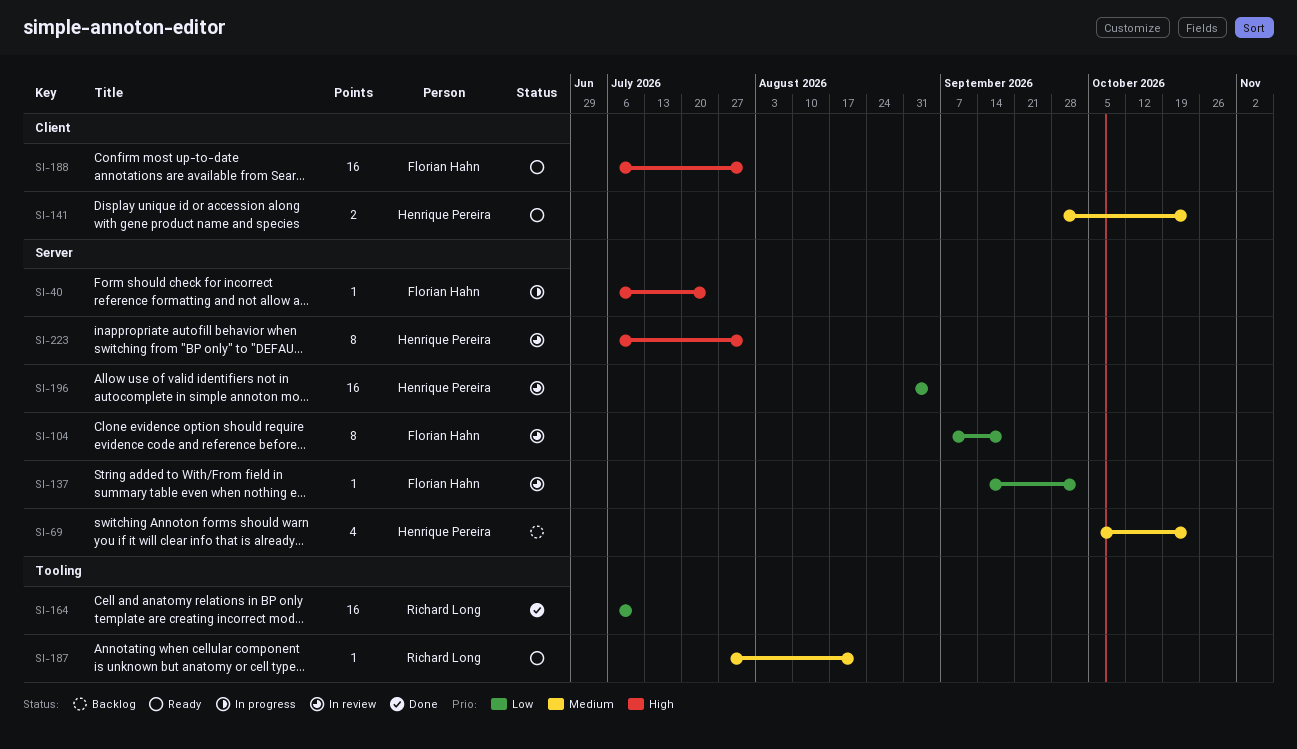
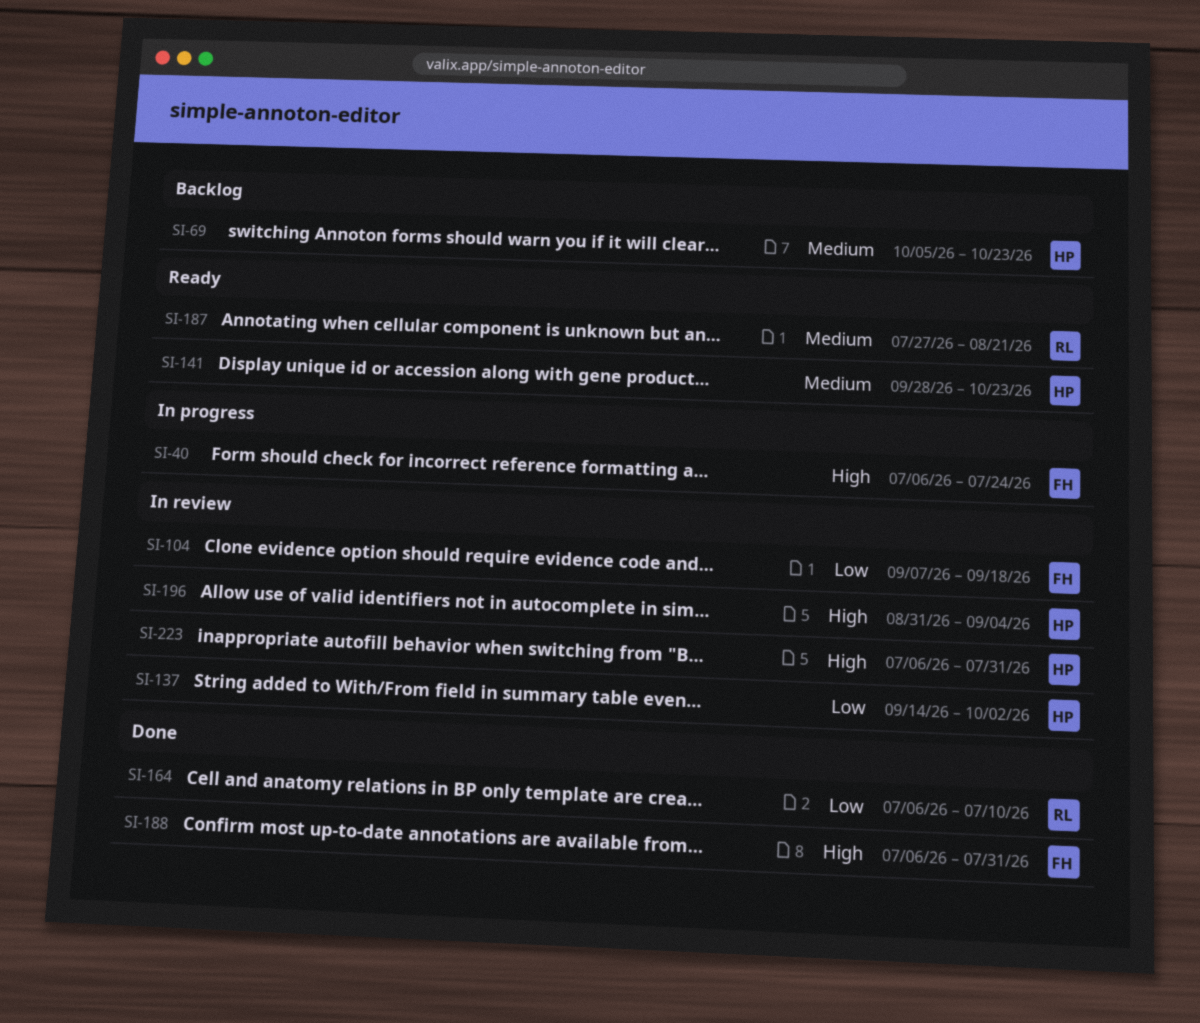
SI-137, owner: Florian Hahn -> Henrique Pereira
SI-188, status: Ready -> Done
SI-196, priority: Low -> High

